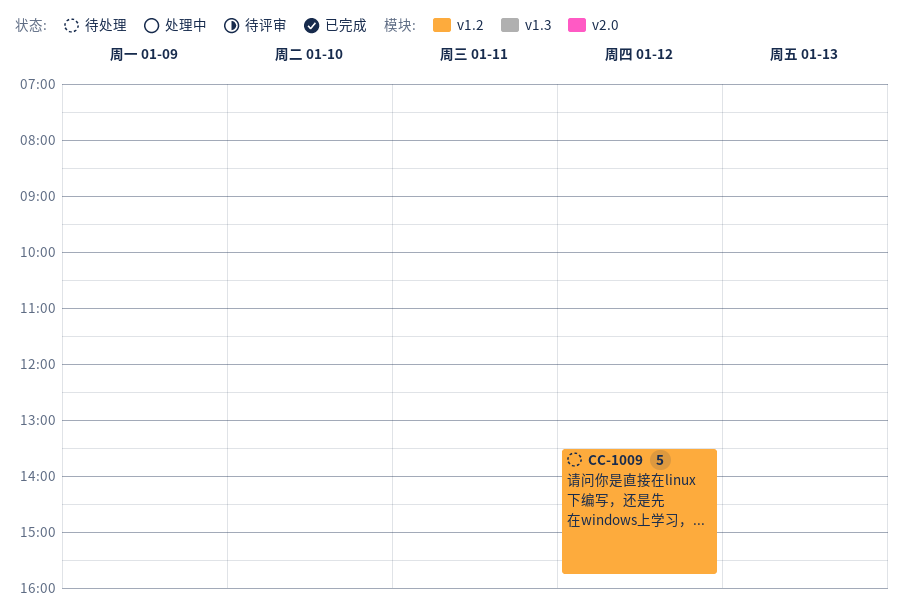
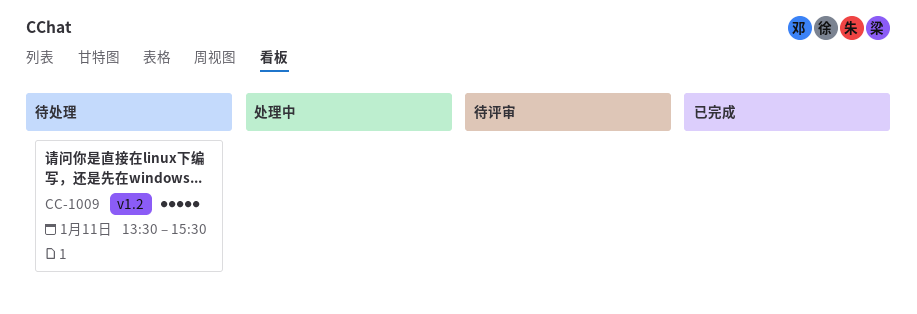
CC-1009, day: Jan 12 -> Jan 11
CC-1009, ends: 15:45 -> 15:30

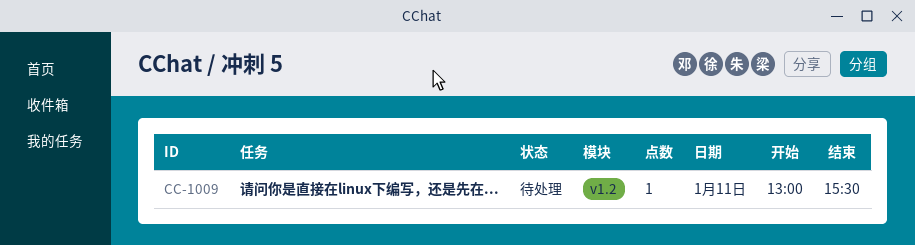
CC-1009, estimate: 5 -> 1
CC-1009, begins: 13:30 -> 13:00

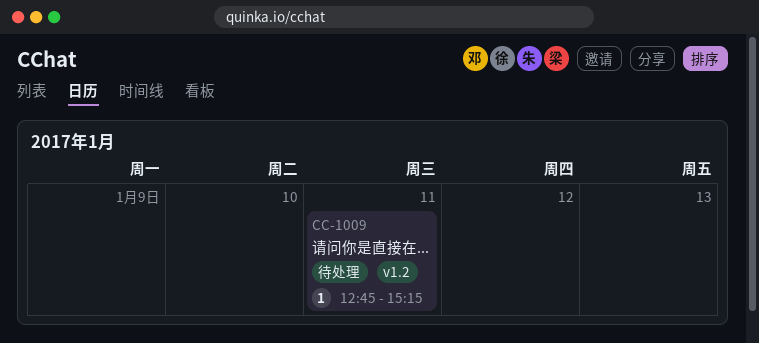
CC-1009, begins: 13:00 -> 12:45
CC-1009, ends: 15:30 -> 15:15

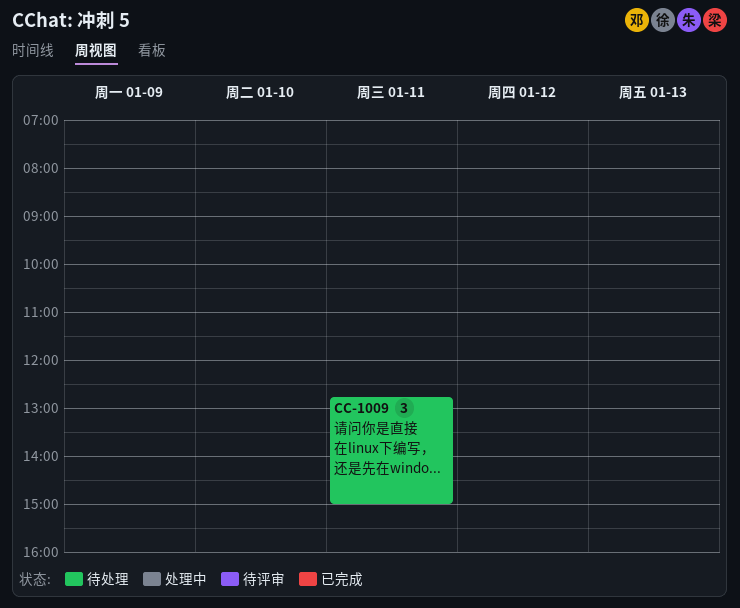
CC-1009, estimate: 1 -> 3
CC-1009, ends: 15:15 -> 15:00

